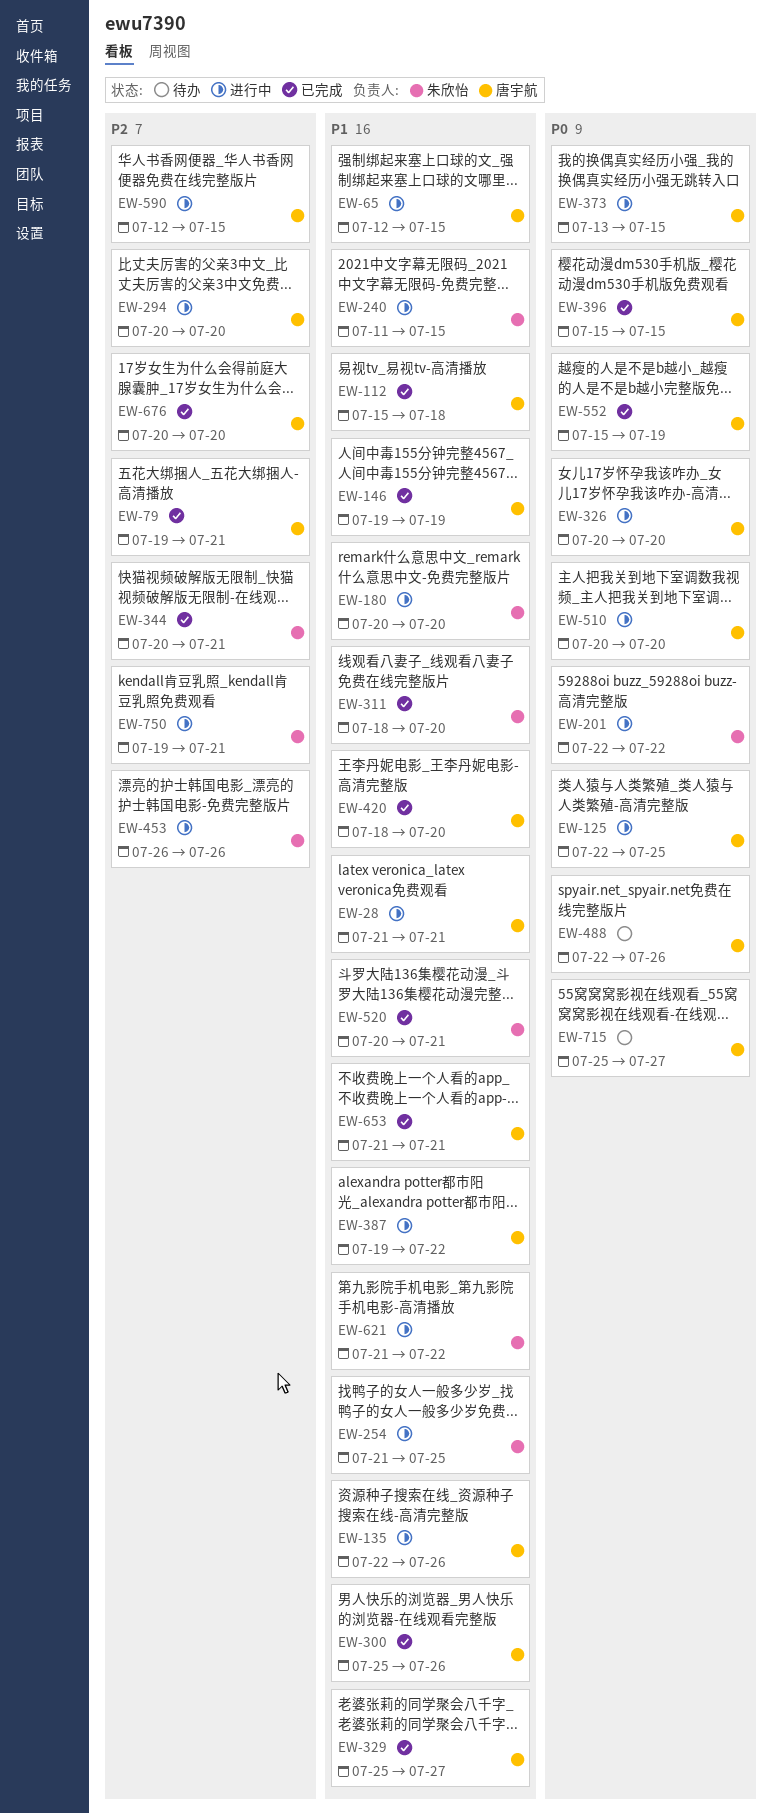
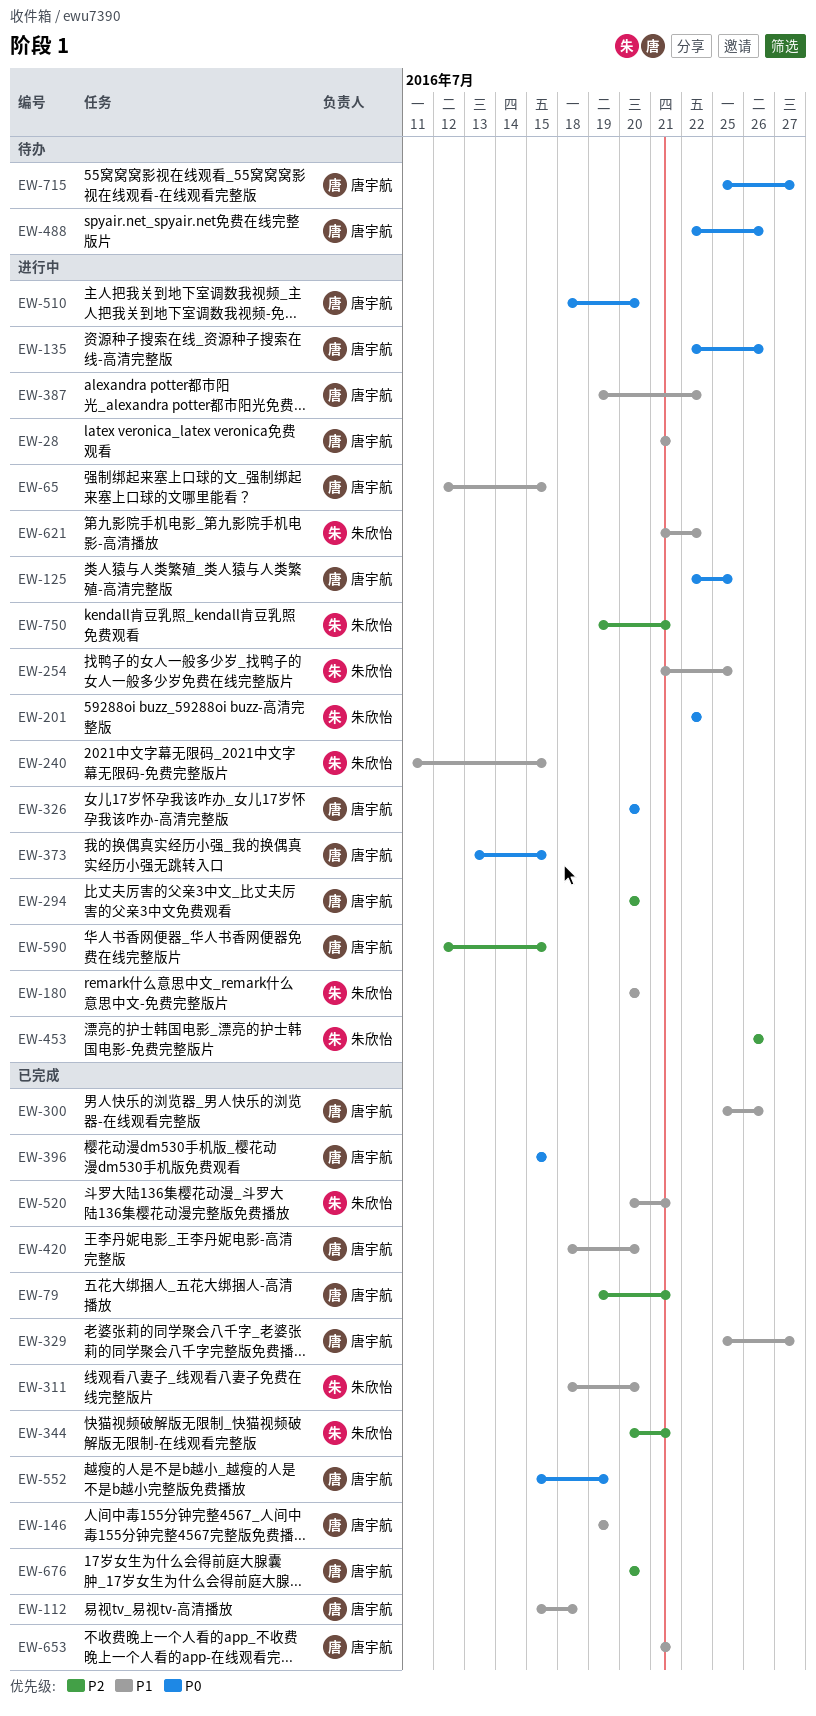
EW-135, priority: P1 -> P0
EW-510, start: Jul 20 -> Jul 18

